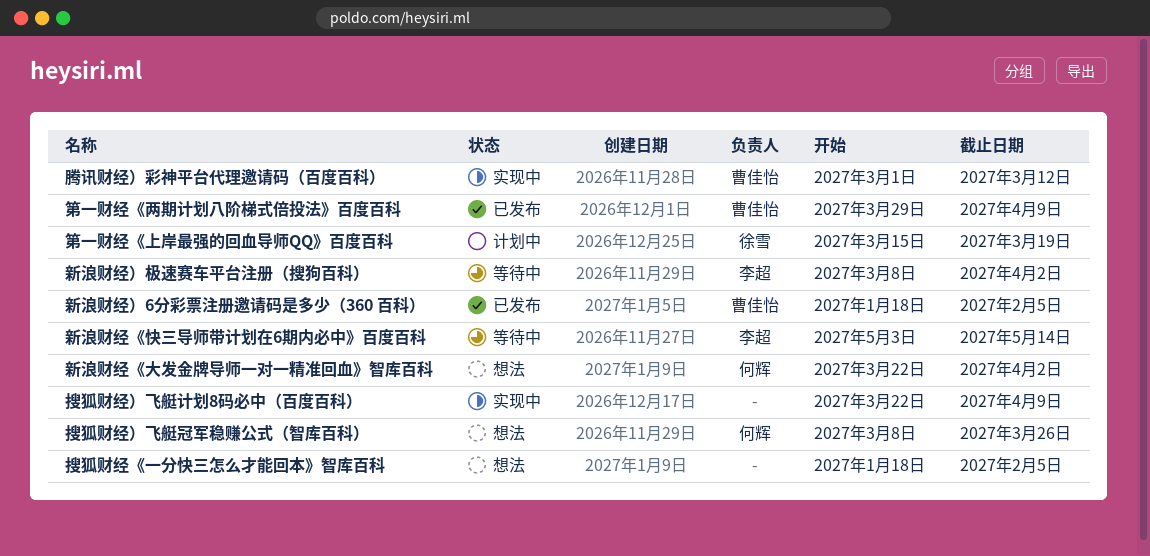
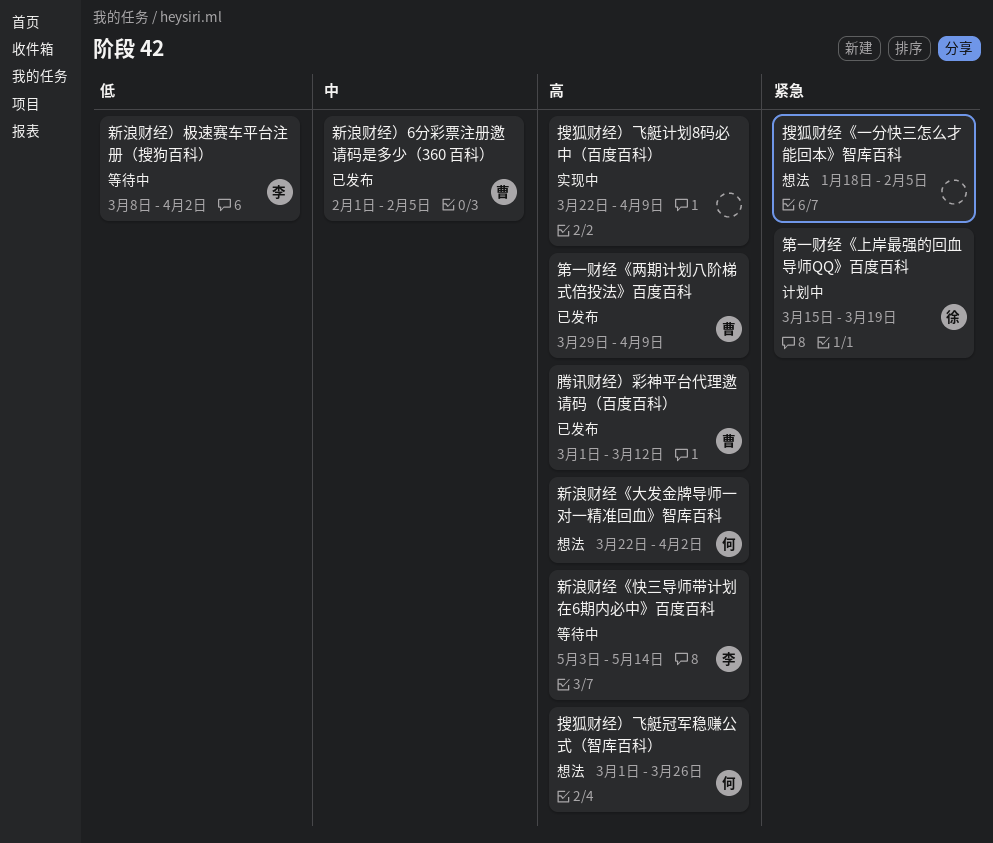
搜狐财经）飞艇冠军稳赚公式（智库百科）, start: Mar 8 -> Mar 1
新浪财经）6分彩票注册邀请码是多少（360 百科）, start: Jan 18 -> Feb 1
腾讯财经）彩神平台代理邀请码（百度百科）, status: 实现中 -> 已发布

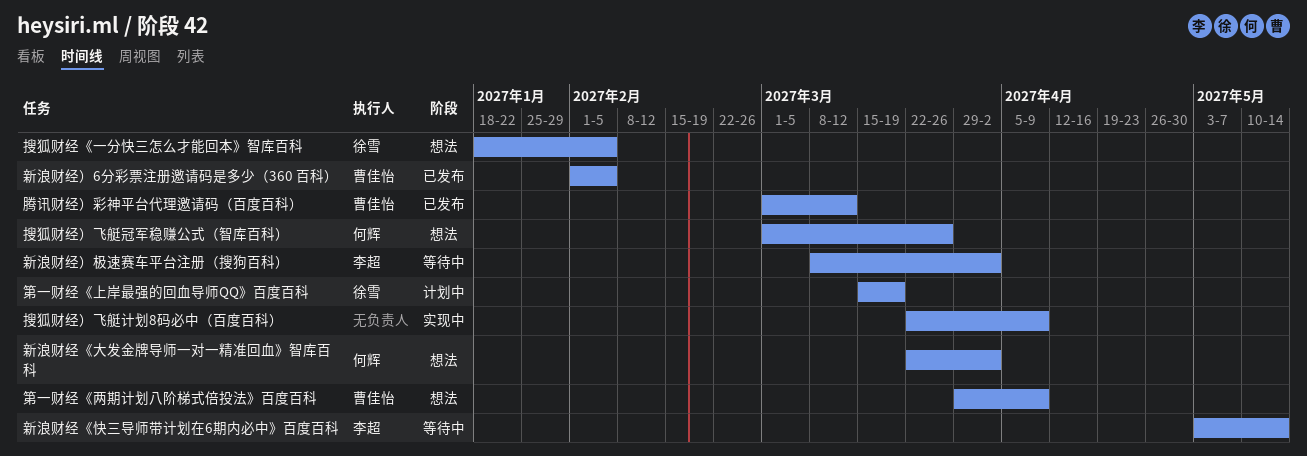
搜狐财经《一分快三怎么才能回本》智库百科, owner: none -> 徐雪
第一财经《两期计划八阶梯式倍投法》百度百科, status: 已发布 -> 想法

